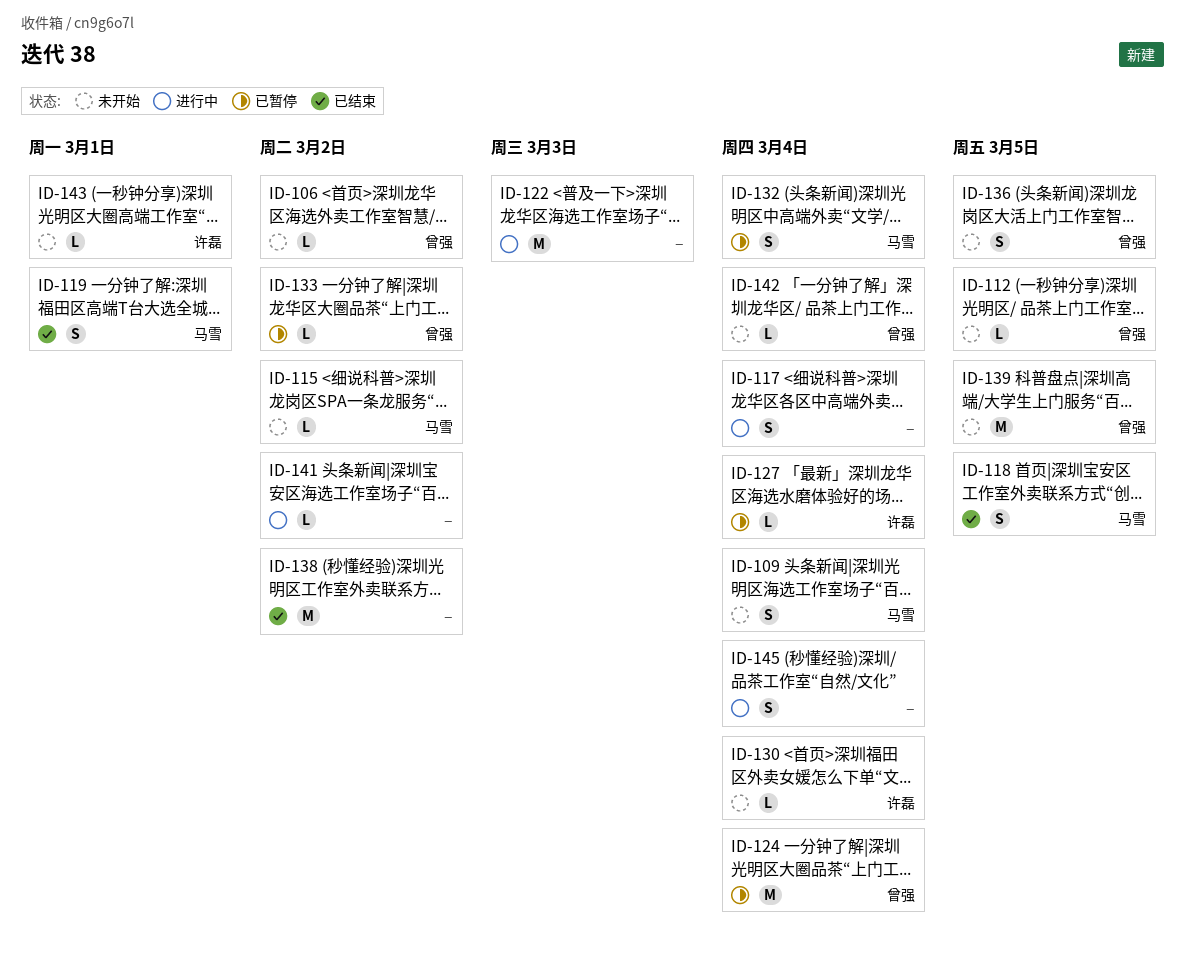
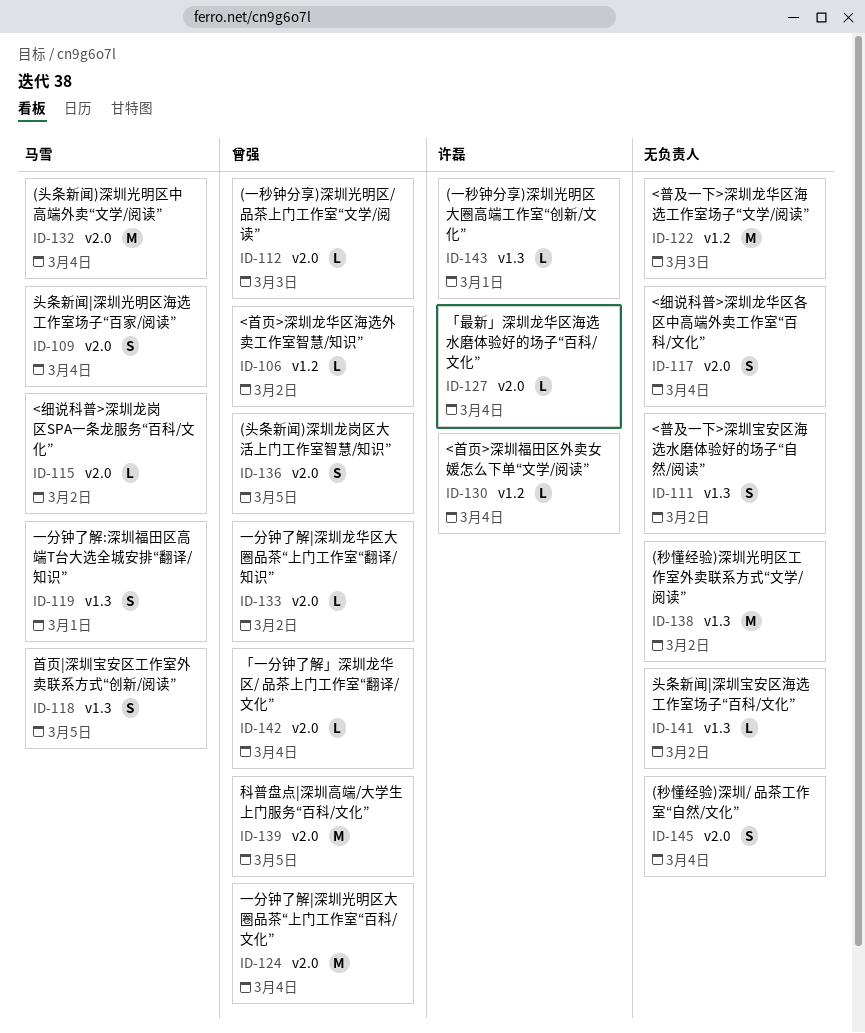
ID-111: none -> present
ID-112, due: Mar 5 -> Mar 3
ID-132, estimate: S -> M

